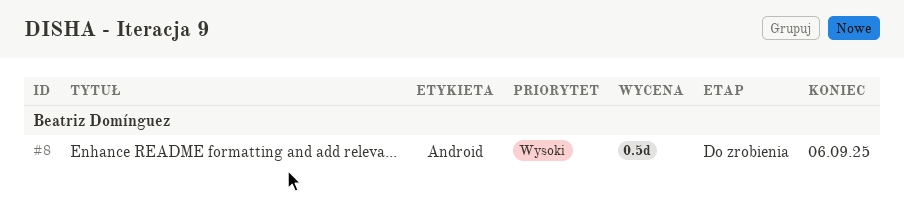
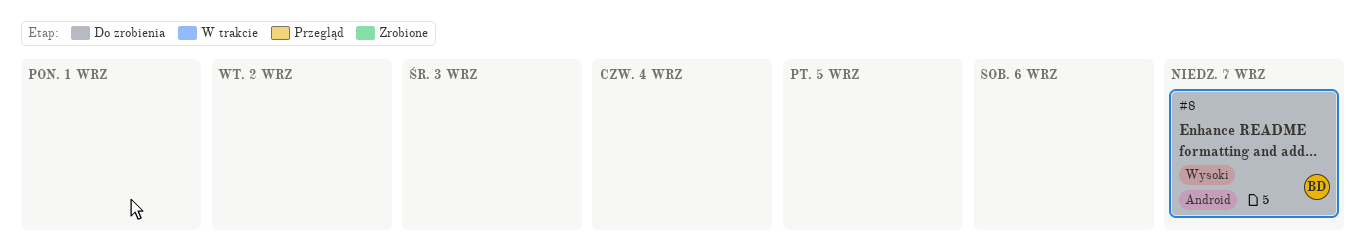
#8, due: Sep 6 -> Sep 7

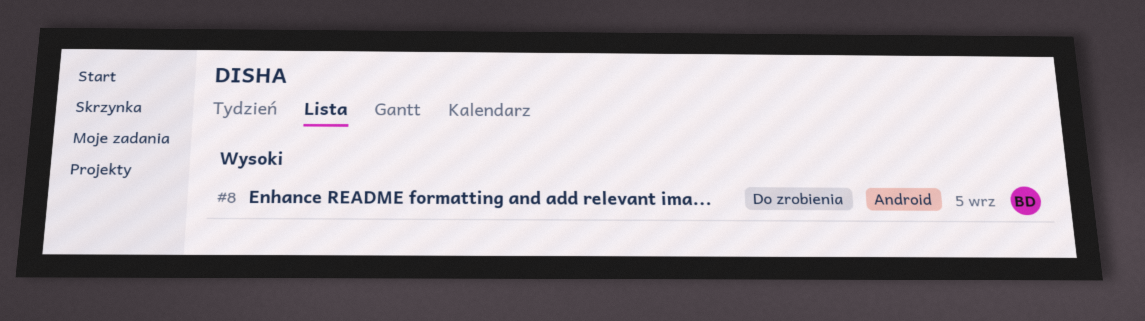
#8, due: Sep 7 -> Sep 5

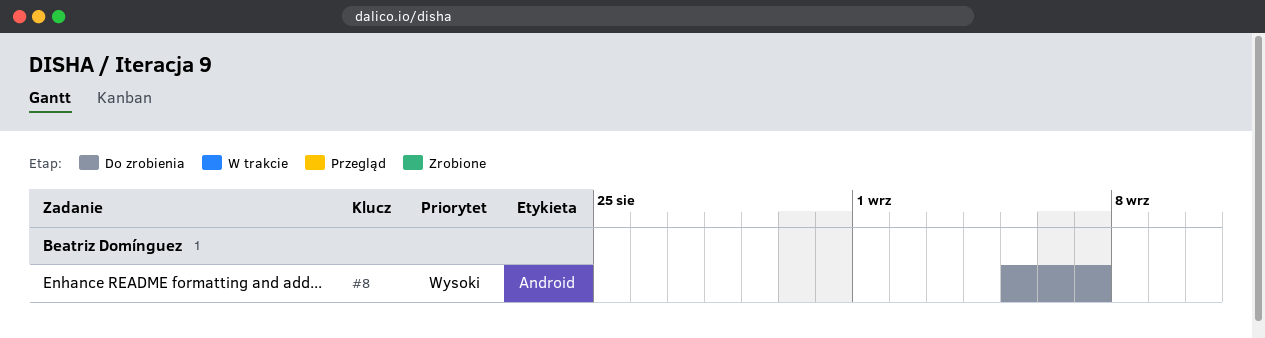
#8, due: Sep 5 -> Sep 7

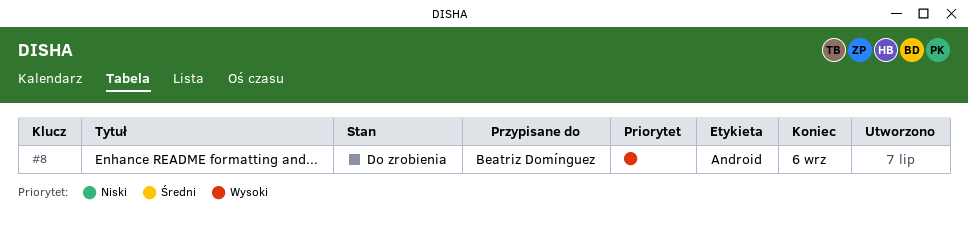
#8, due: Sep 7 -> Sep 6

